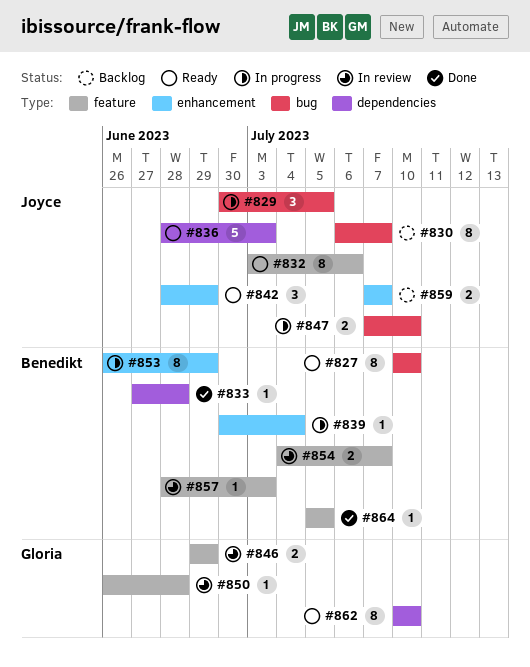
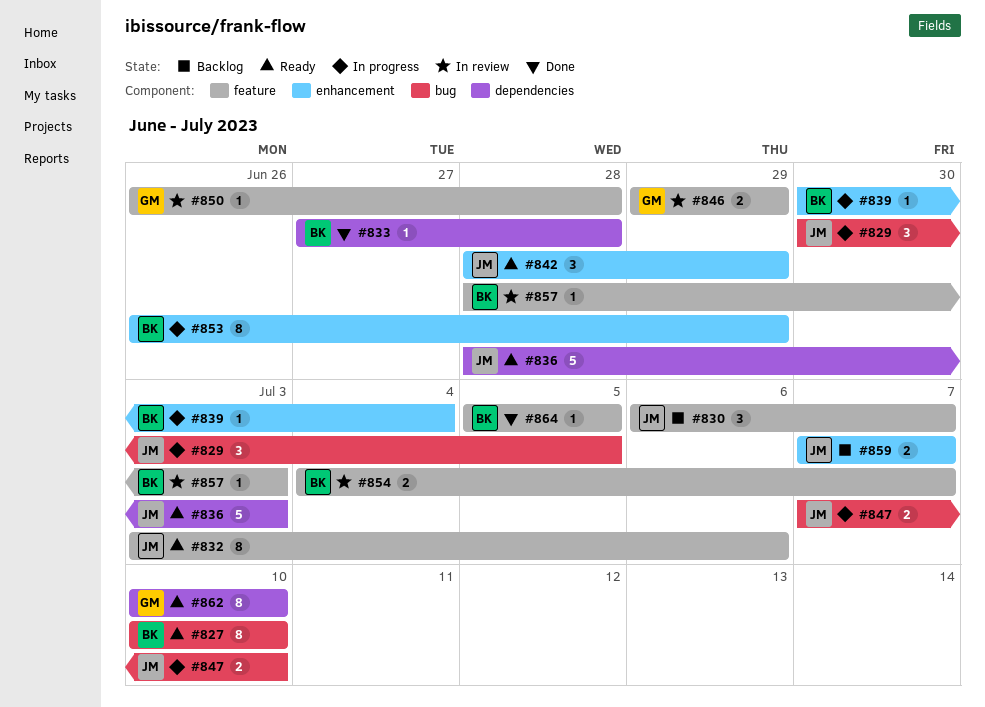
#830, label: bug -> feature
#830, estimate: 8 -> 3

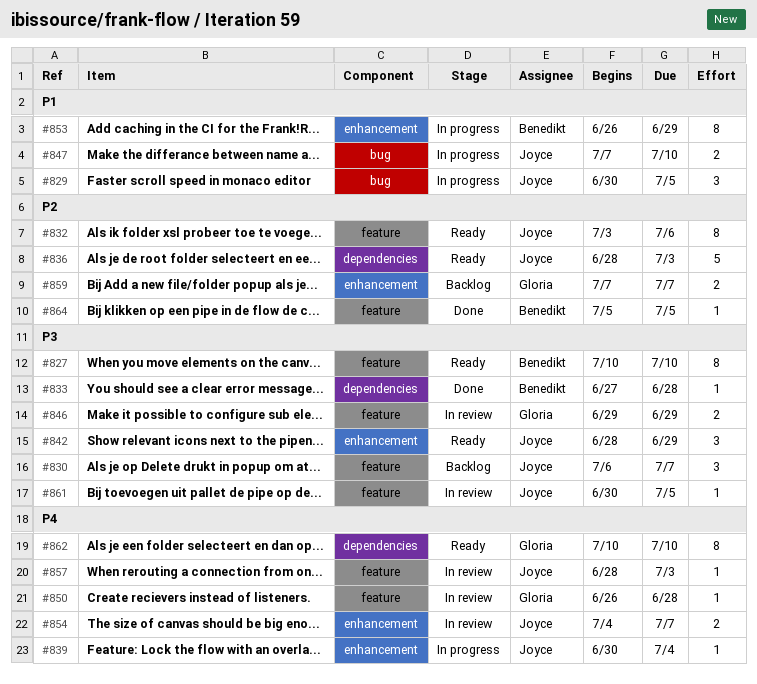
#827, label: bug -> feature
#839, owner: Benedikt -> Joyce
#854, owner: Benedikt -> Joyce
#854, label: feature -> enhancement
#857, owner: Benedikt -> Joyce
#859, owner: Joyce -> Gloria
#861: none -> present

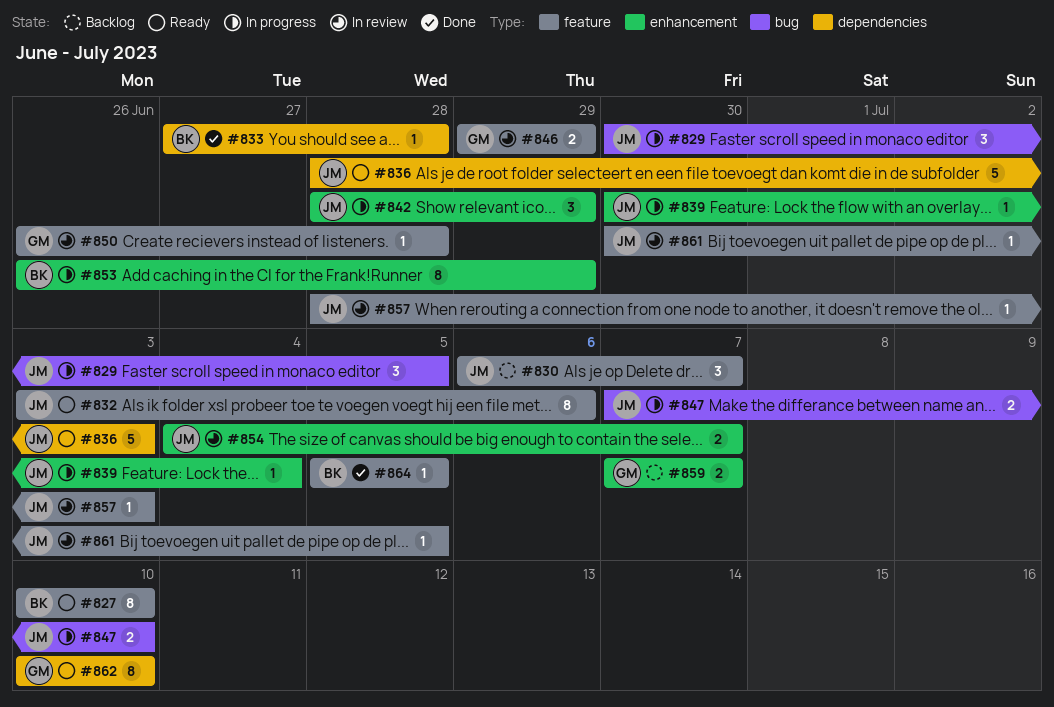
#842, status: Ready -> In progress

